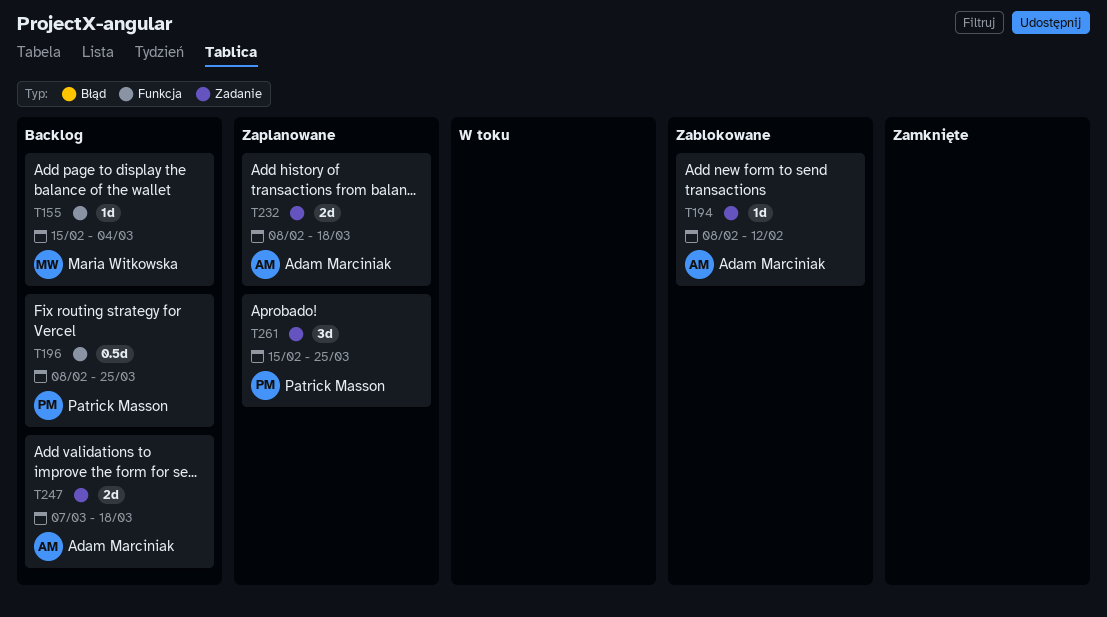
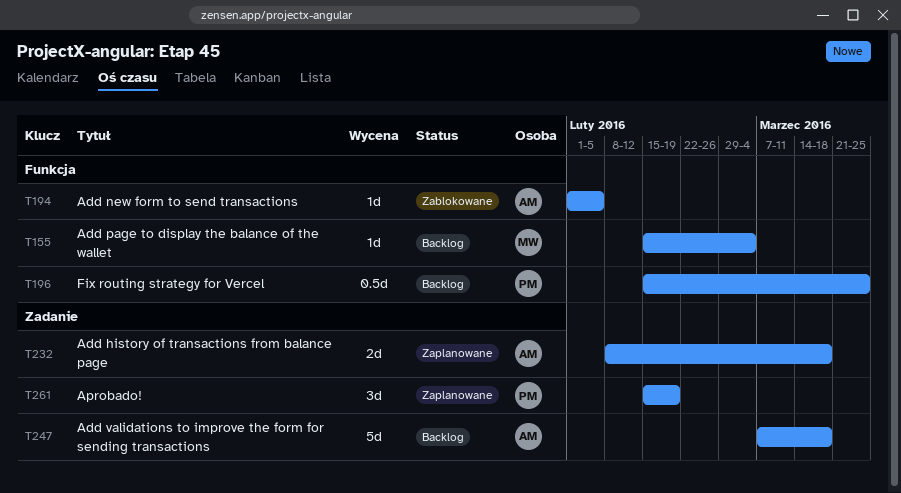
T194, label: Zadanie -> Funkcja
T194, start: Feb 8 -> Feb 1
T194, due: Feb 12 -> Feb 5
T196, start: Feb 8 -> Feb 15
T247, estimate: 2d -> 5d
T261, due: Mar 25 -> Feb 19

